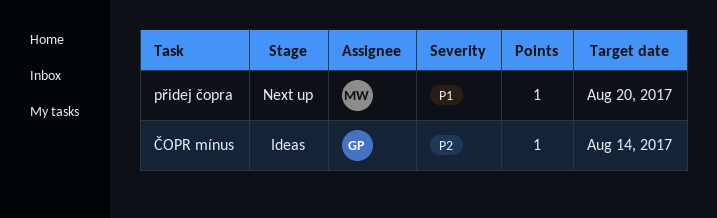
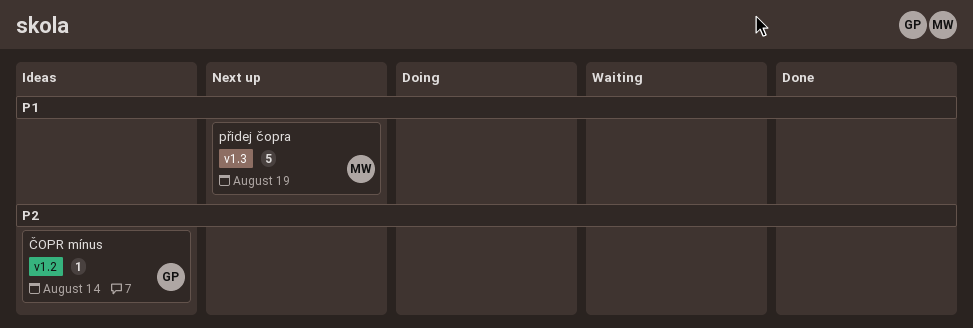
přidej čopra, estimate: 1 -> 5
přidej čopra, due: Aug 20 -> Aug 19

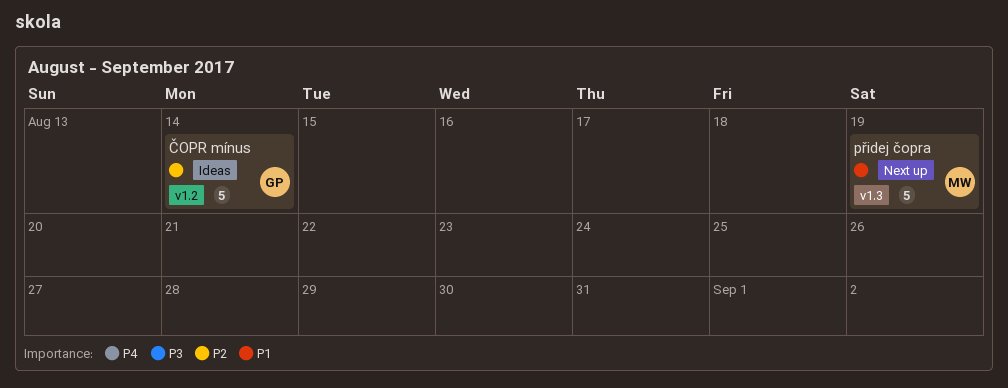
ČOPR mínus, estimate: 1 -> 5

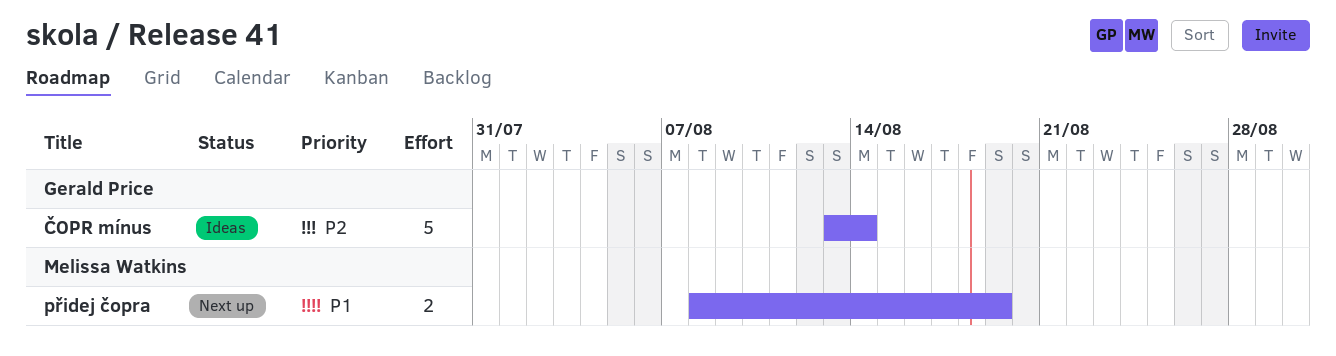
přidej čopra, estimate: 5 -> 2

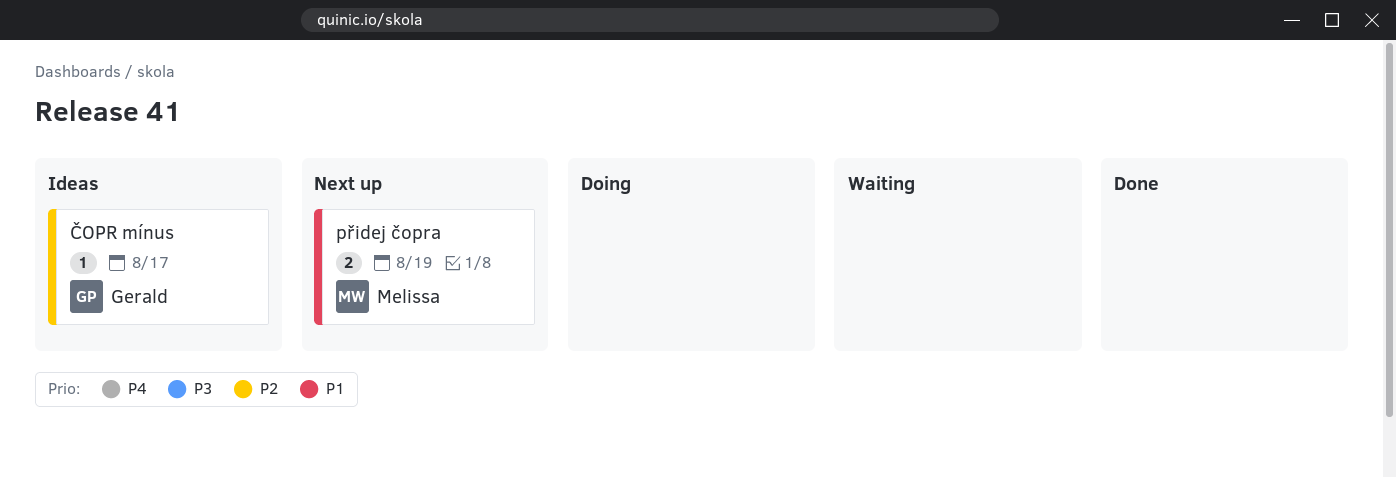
ČOPR mínus, estimate: 5 -> 1
ČOPR mínus, due: Aug 14 -> Aug 17

